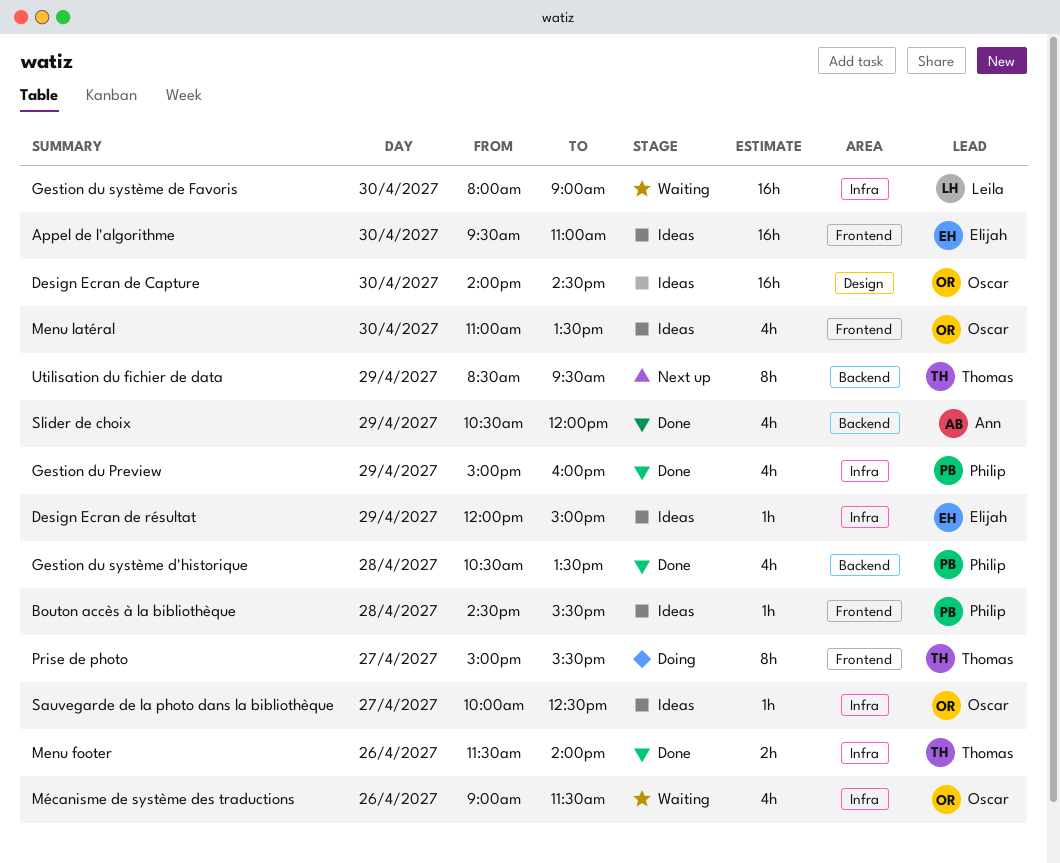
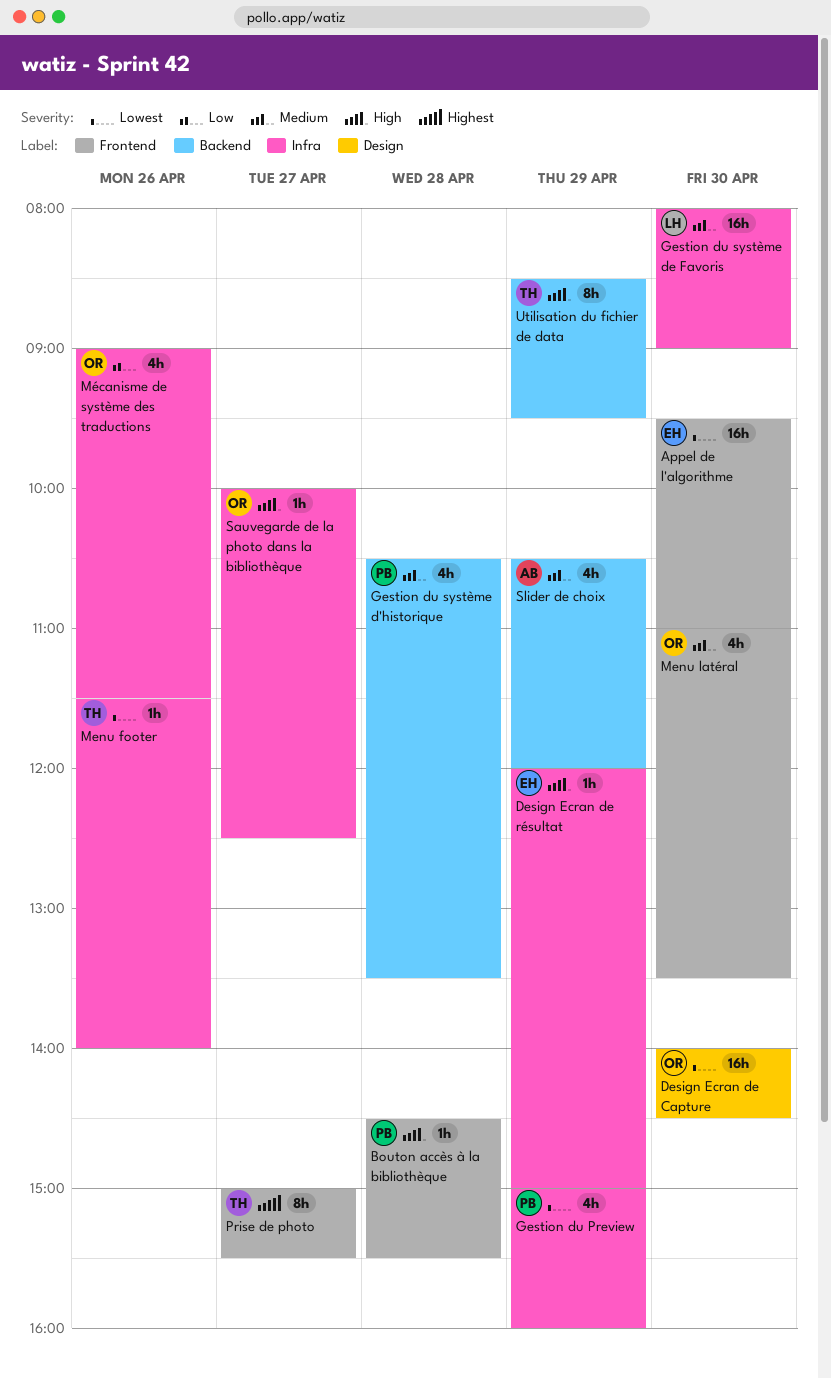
Menu footer, estimate: 2h -> 1h

